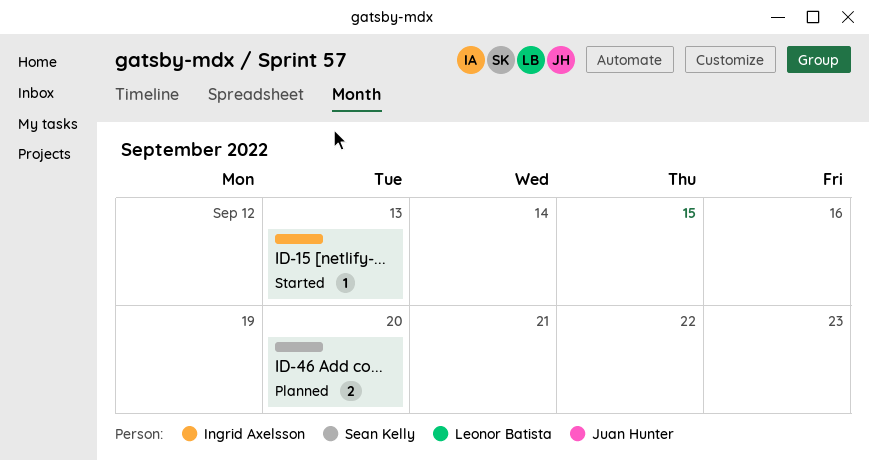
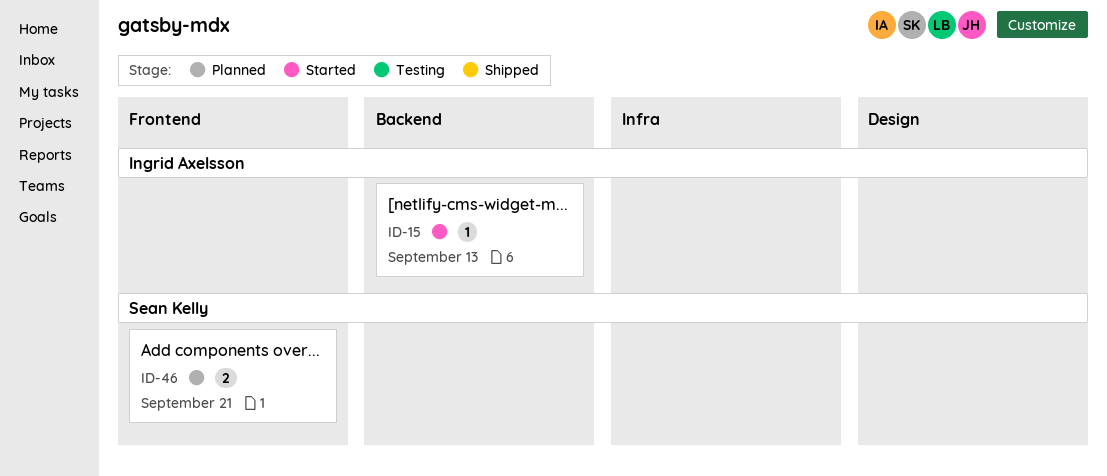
ID-46, due: Sep 20 -> Sep 21

